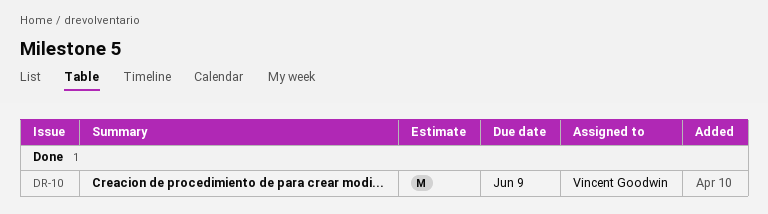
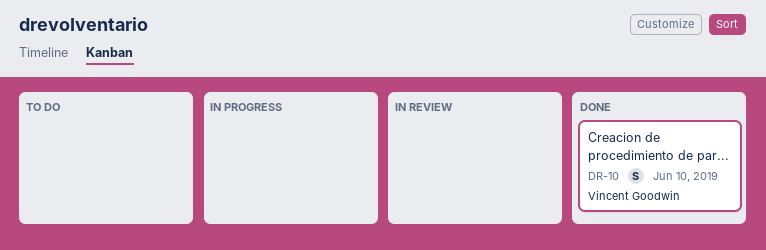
DR-10, estimate: M -> S
DR-10, due: Jun 9 -> Jun 10

